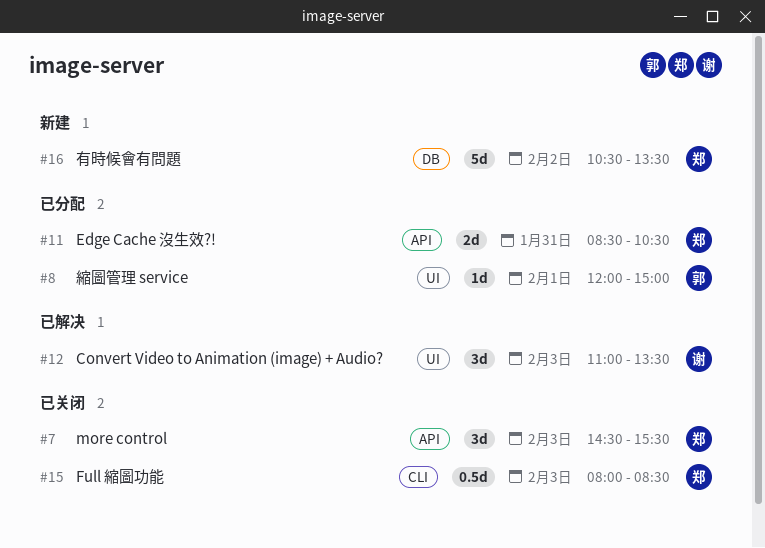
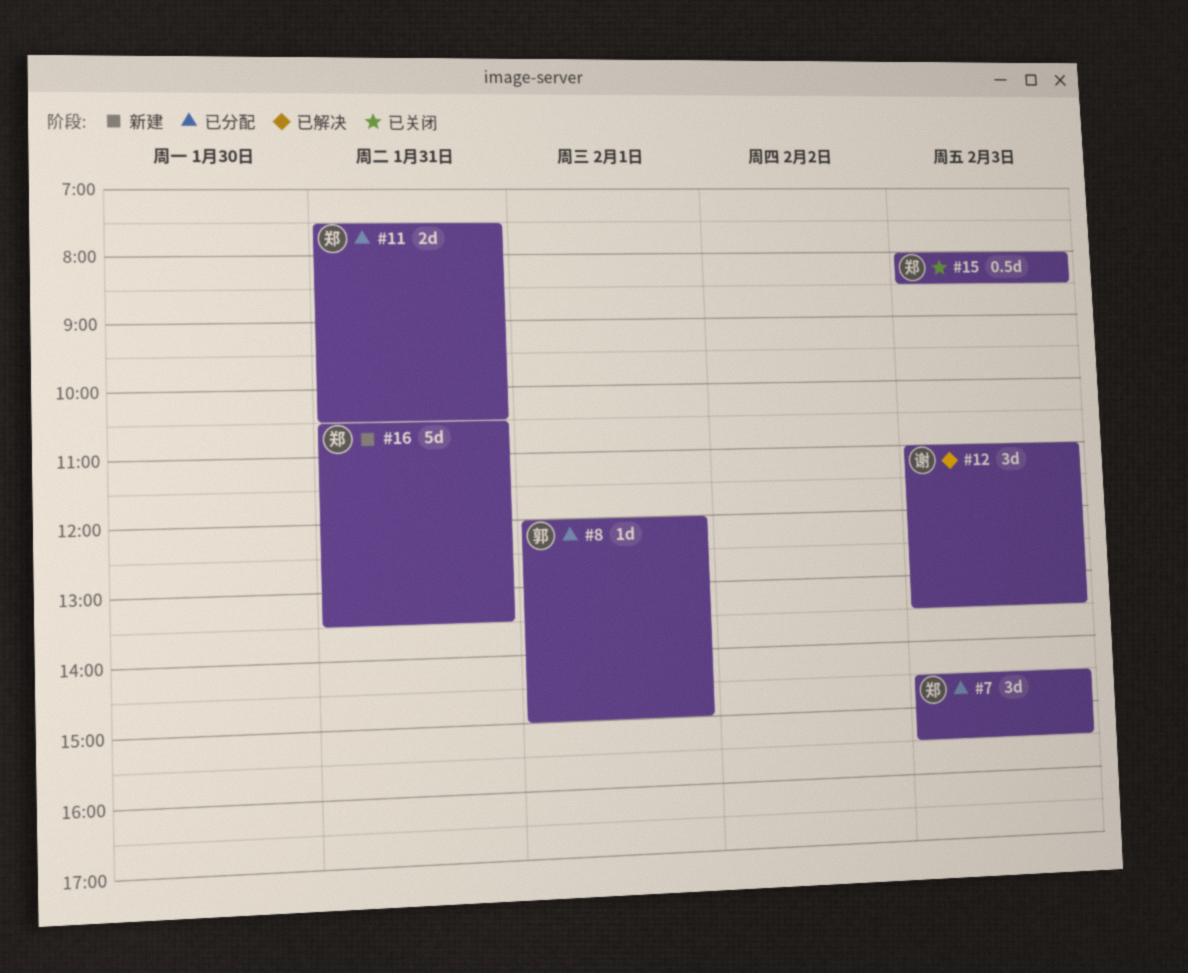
#7, status: 已关闭 -> 已分配
#11, begins: 08:30 -> 07:30
#16, day: Feb 2 -> Jan 31

